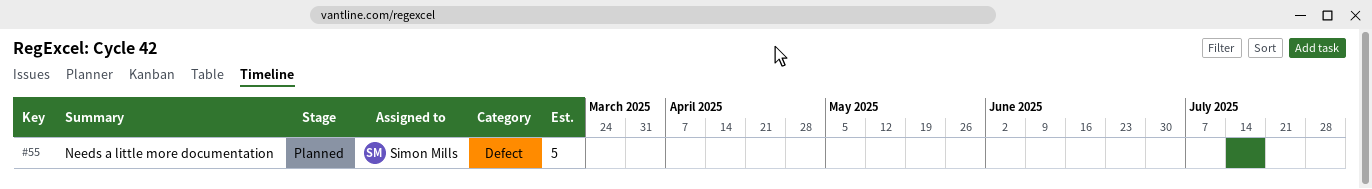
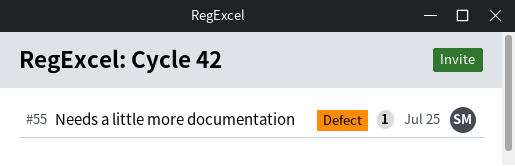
#55, estimate: 5 -> 1
#55, due: Jul 18 -> Jul 25

